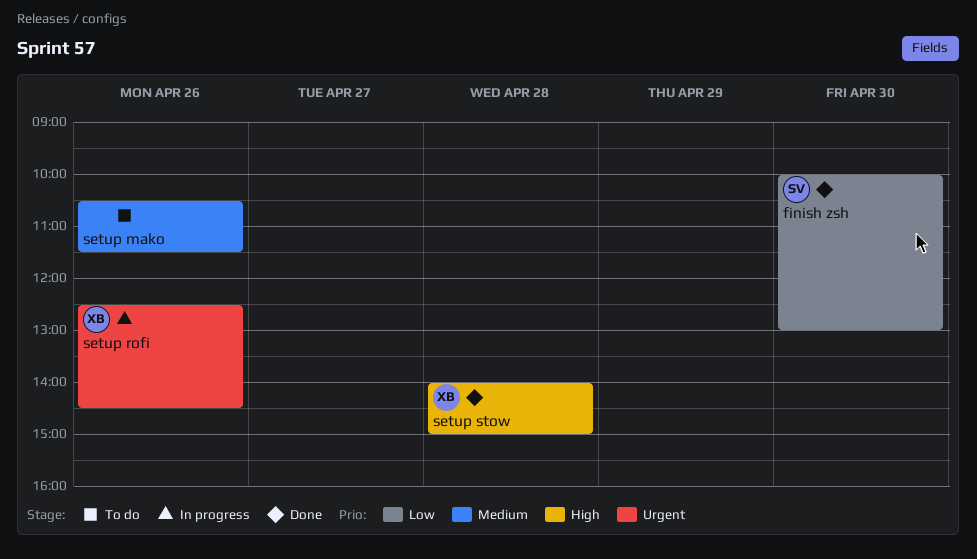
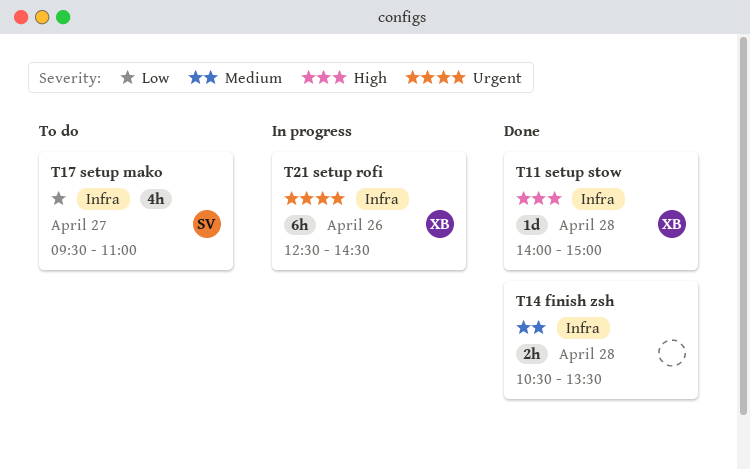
finish zsh, owner: SV -> none
finish zsh, priority: Low -> Medium
finish zsh, day: Apr 30 -> Apr 28
finish zsh, begins: 10:00 -> 10:30
finish zsh, ends: 13:00 -> 13:30
setup mako, owner: none -> SV
setup mako, priority: Medium -> Low
setup mako, day: Apr 26 -> Apr 27
setup mako, begins: 10:30 -> 09:30
setup mako, ends: 11:30 -> 11:00

